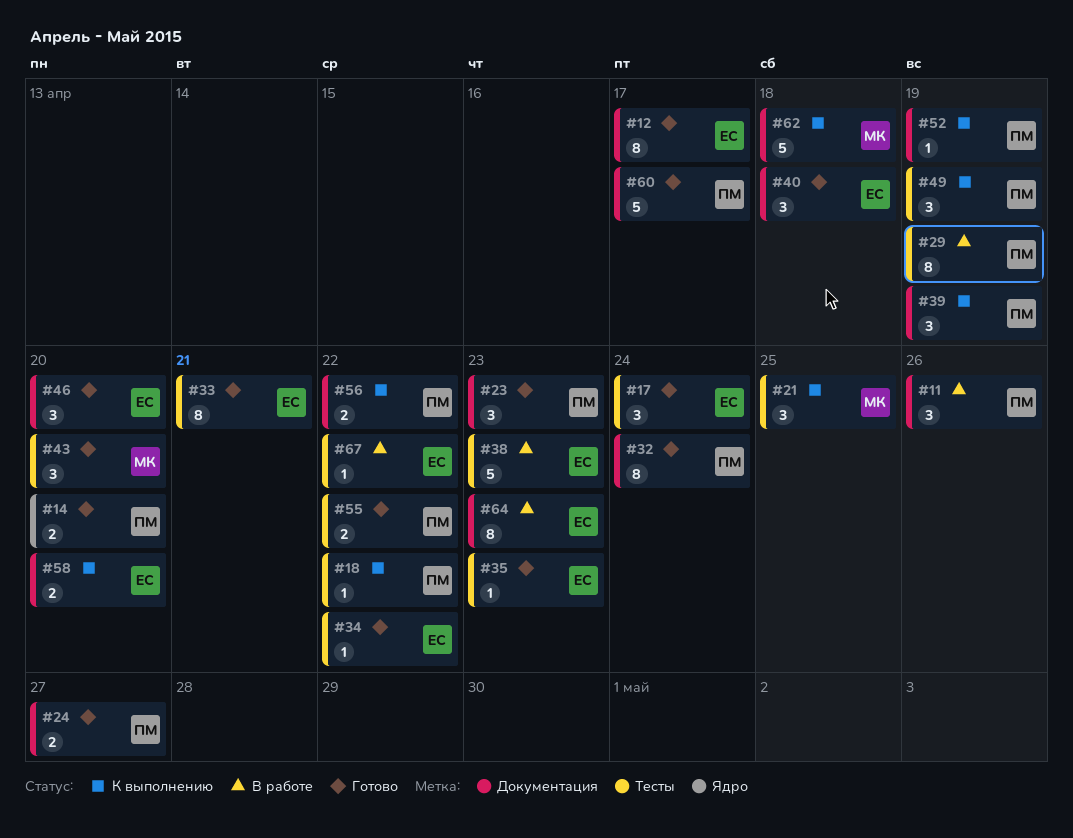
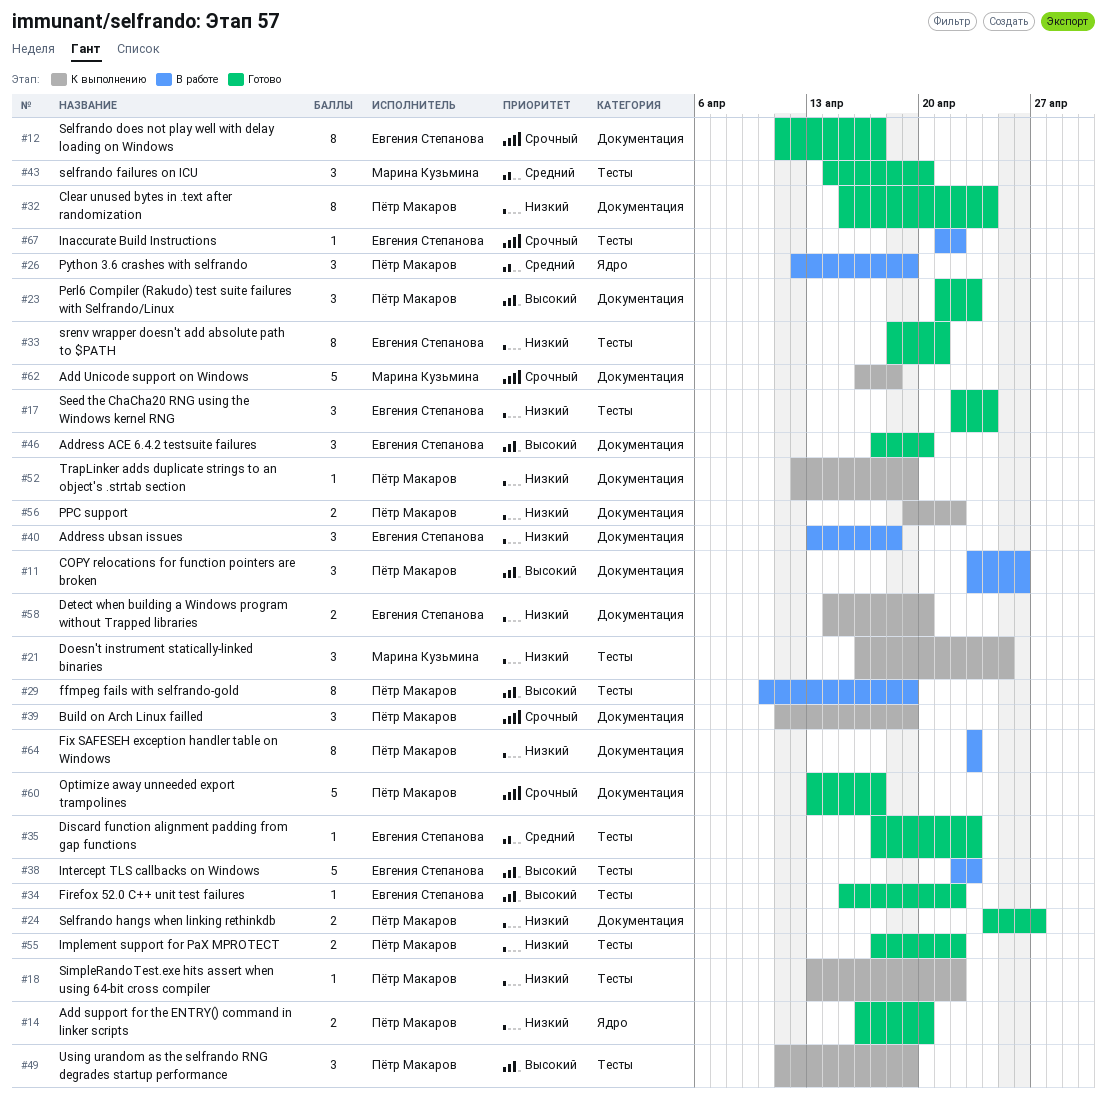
#26: none -> present
#40, status: Готово -> В работе
#64, owner: Евгения Степанова -> Пётр Макаров

